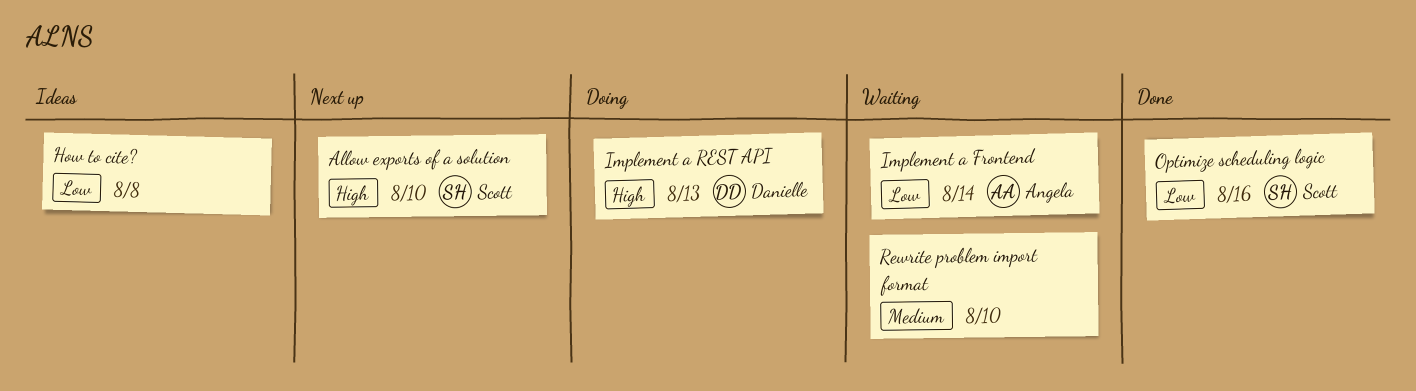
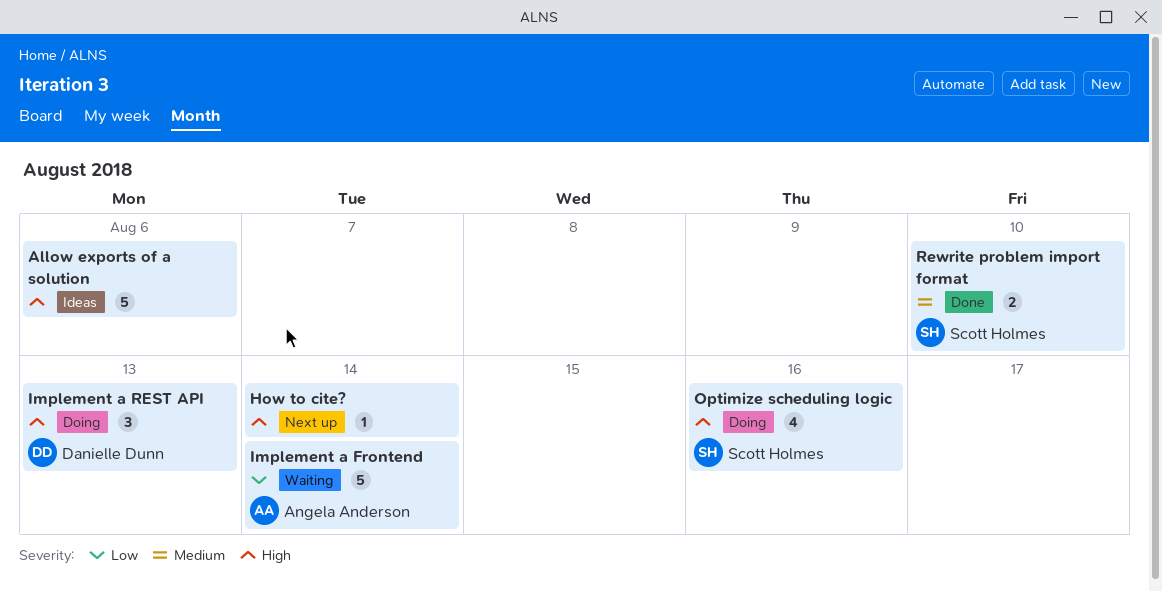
Allow exports of a solution, status: Next up -> Ideas
Allow exports of a solution, owner: Scott Holmes -> none
Allow exports of a solution, due: Aug 10 -> Aug 6
How to cite?, status: Ideas -> Next up
How to cite?, priority: Low -> High
How to cite?, due: Aug 8 -> Aug 14
Optimize scheduling logic, status: Done -> Doing
Optimize scheduling logic, priority: Low -> High
Rewrite problem import format, status: Waiting -> Done
Rewrite problem import format, owner: none -> Scott Holmes

